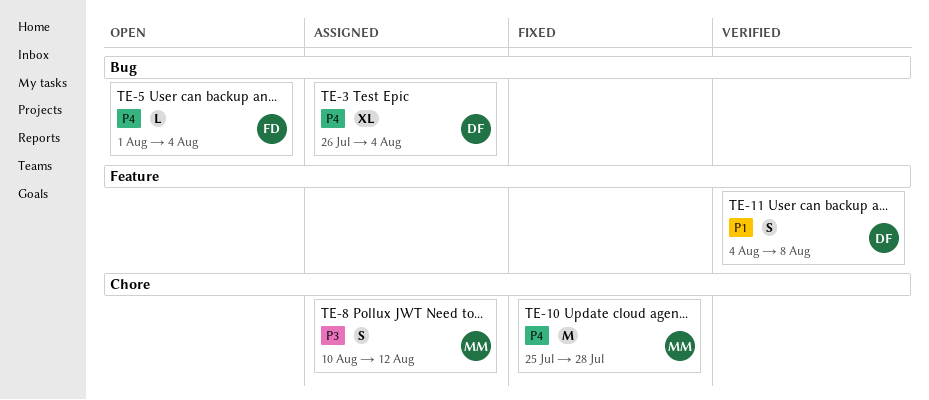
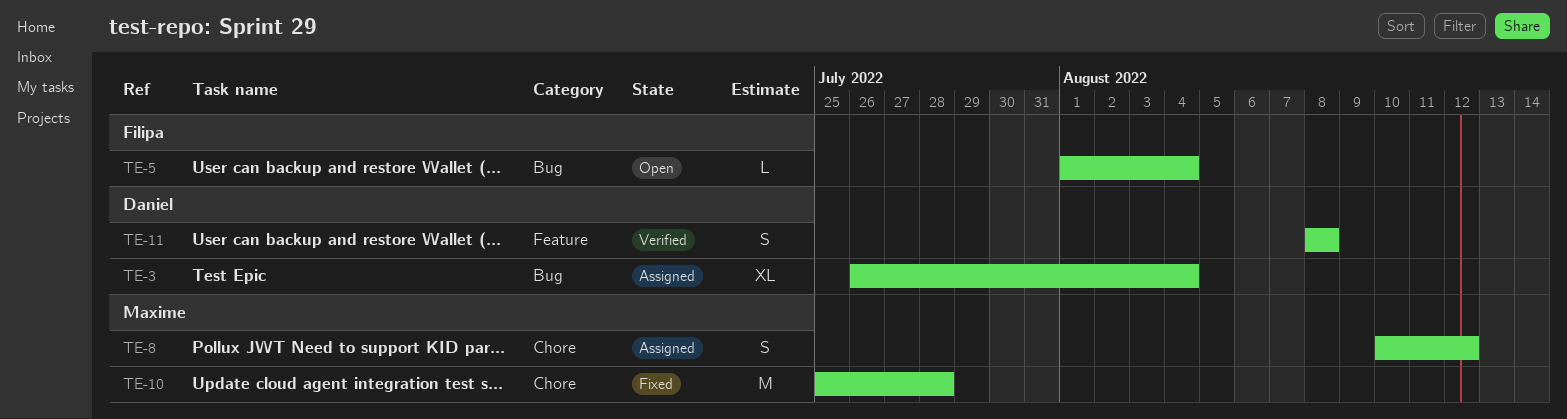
TE-11, start: Aug 4 -> Aug 8

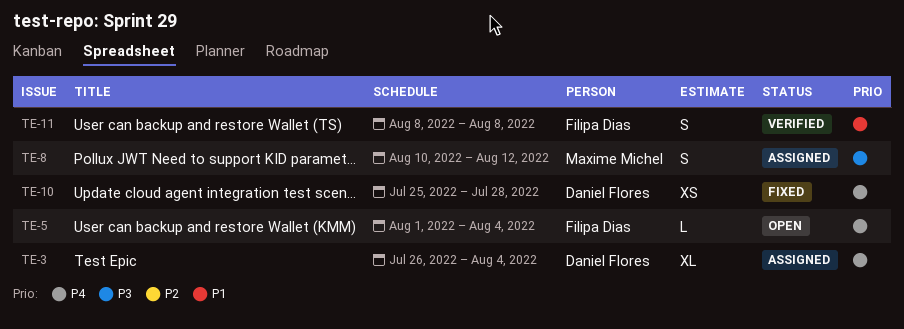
TE-10, owner: Maxime Michel -> Daniel Flores
TE-10, estimate: M -> XS
TE-11, owner: Daniel Flores -> Filipa Dias

